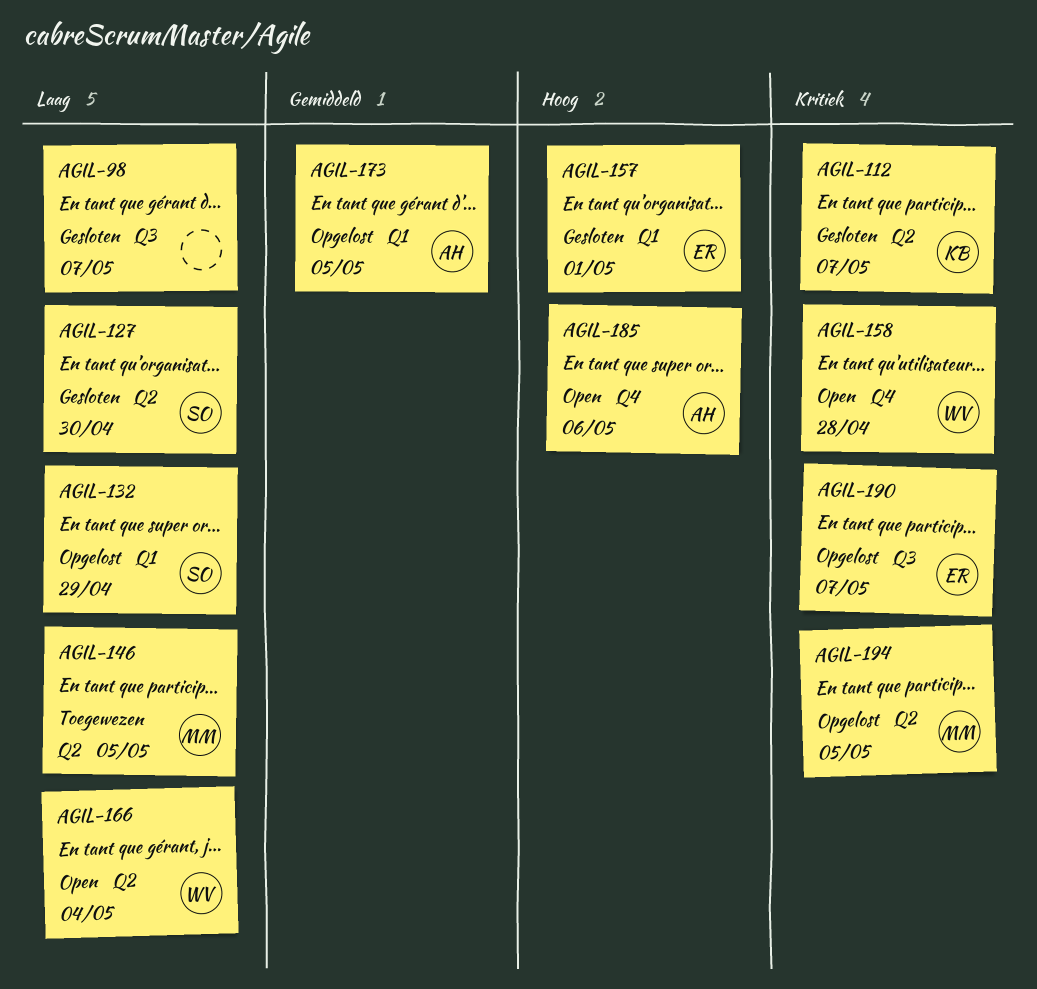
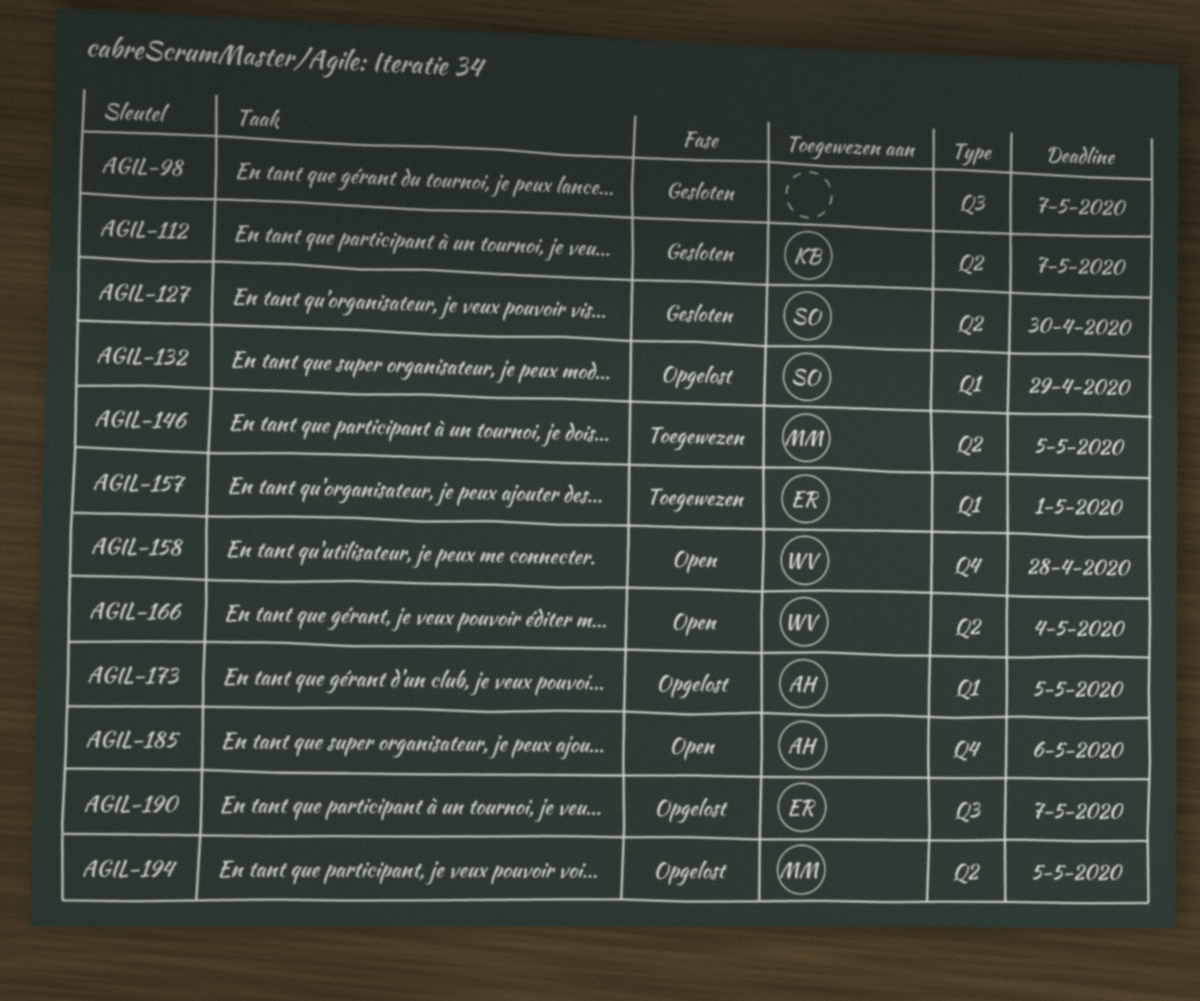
AGIL-157, status: Gesloten -> Toegewezen

